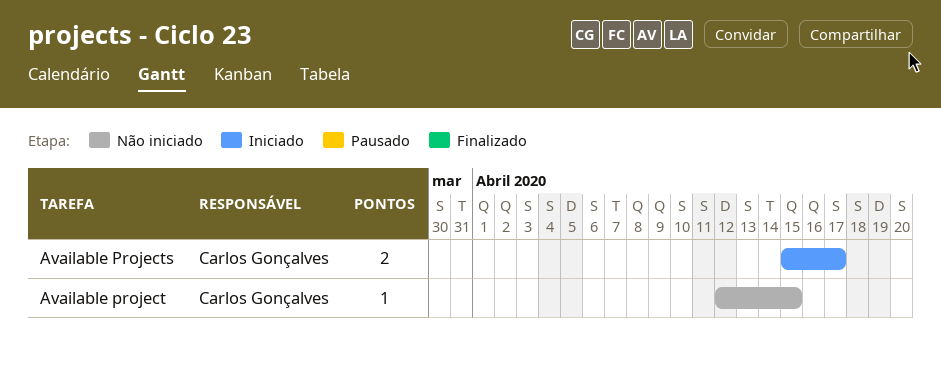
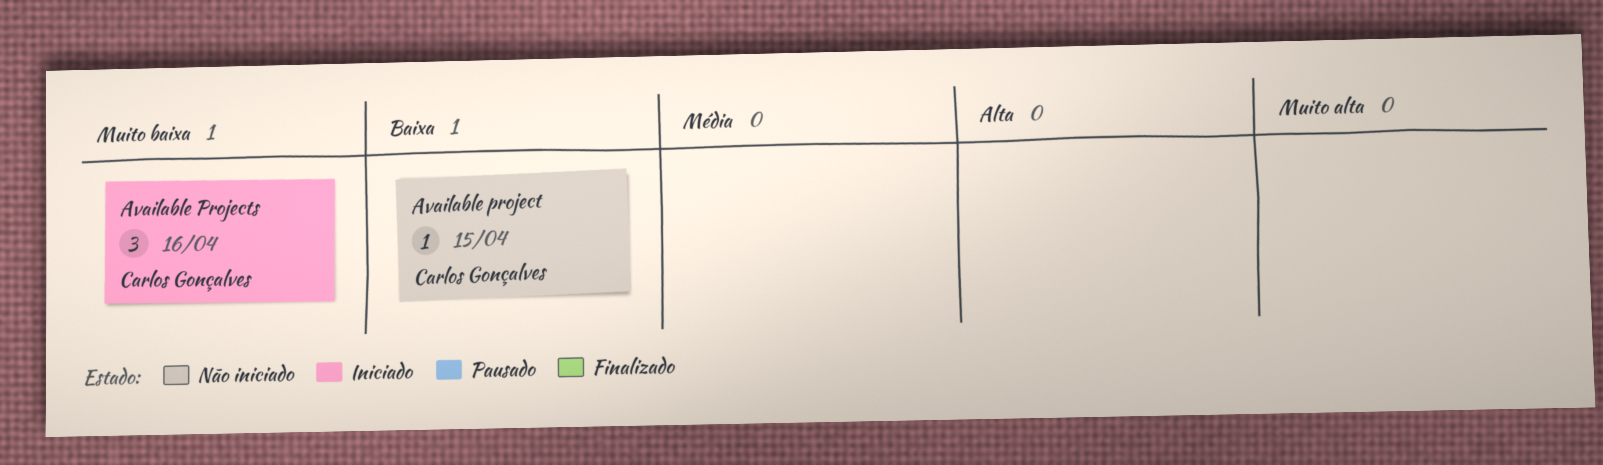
Available Projects, estimate: 2 -> 3
Available Projects, due: Apr 17 -> Apr 16

